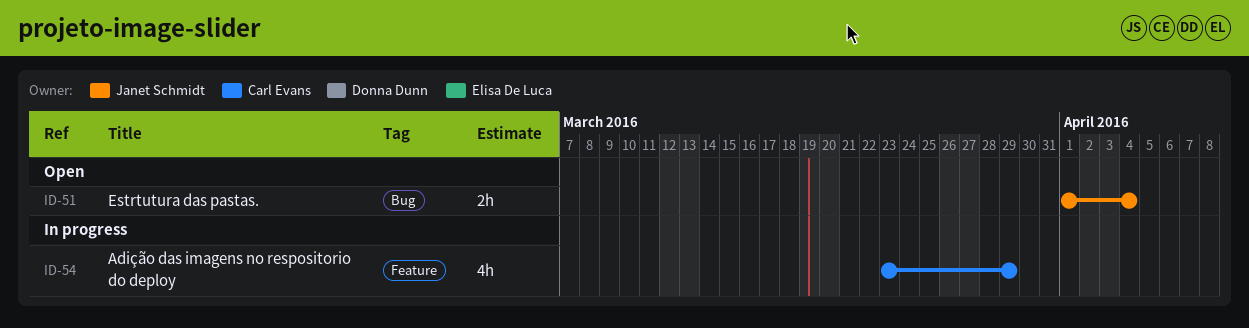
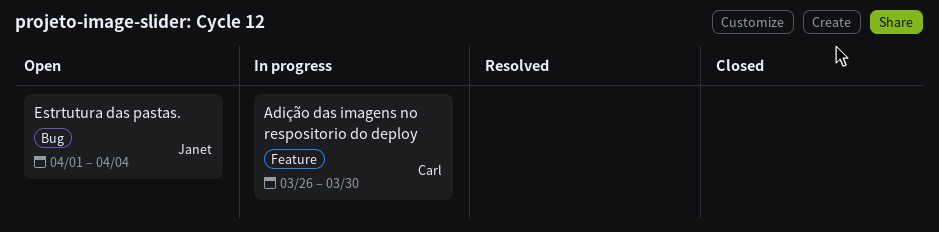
Adição das imagens no respositorio do deploy, start: Mar 23 -> Mar 26
Adição das imagens no respositorio do deploy, due: Mar 29 -> Mar 30

